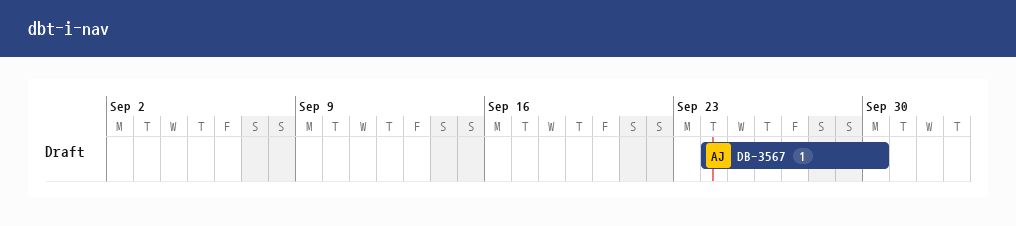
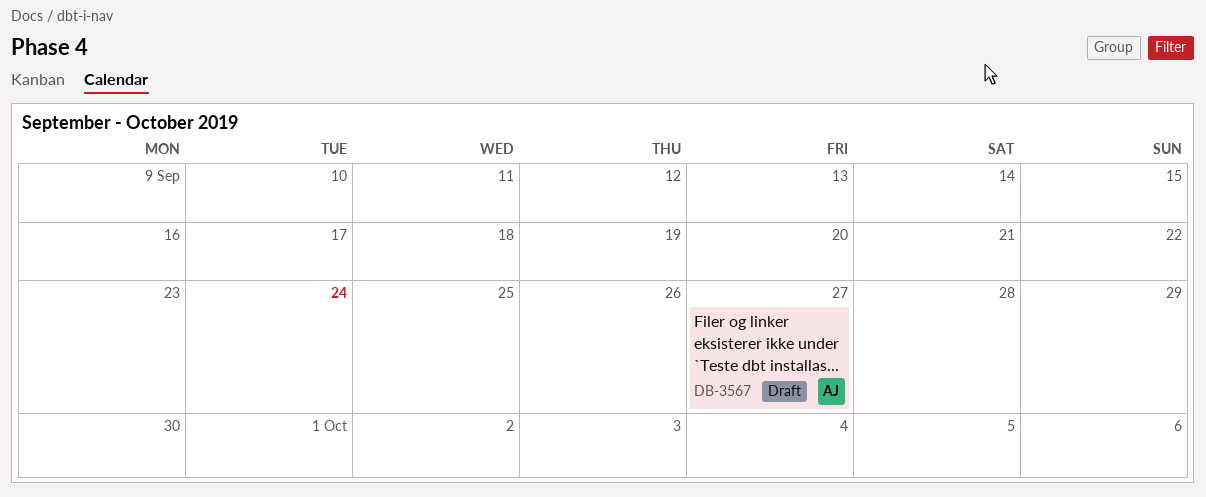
DB-3567, due: Sep 30 -> Sep 27

